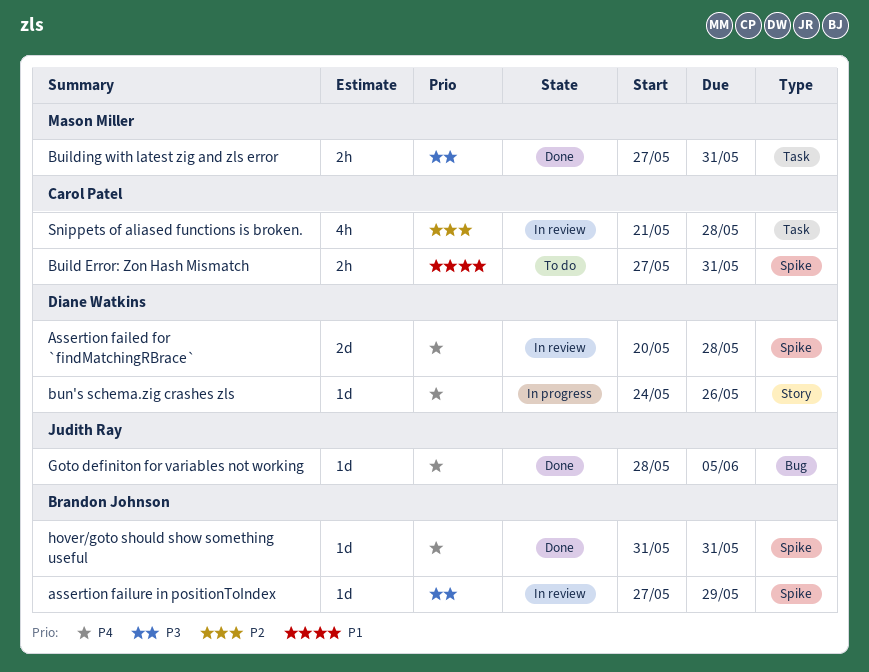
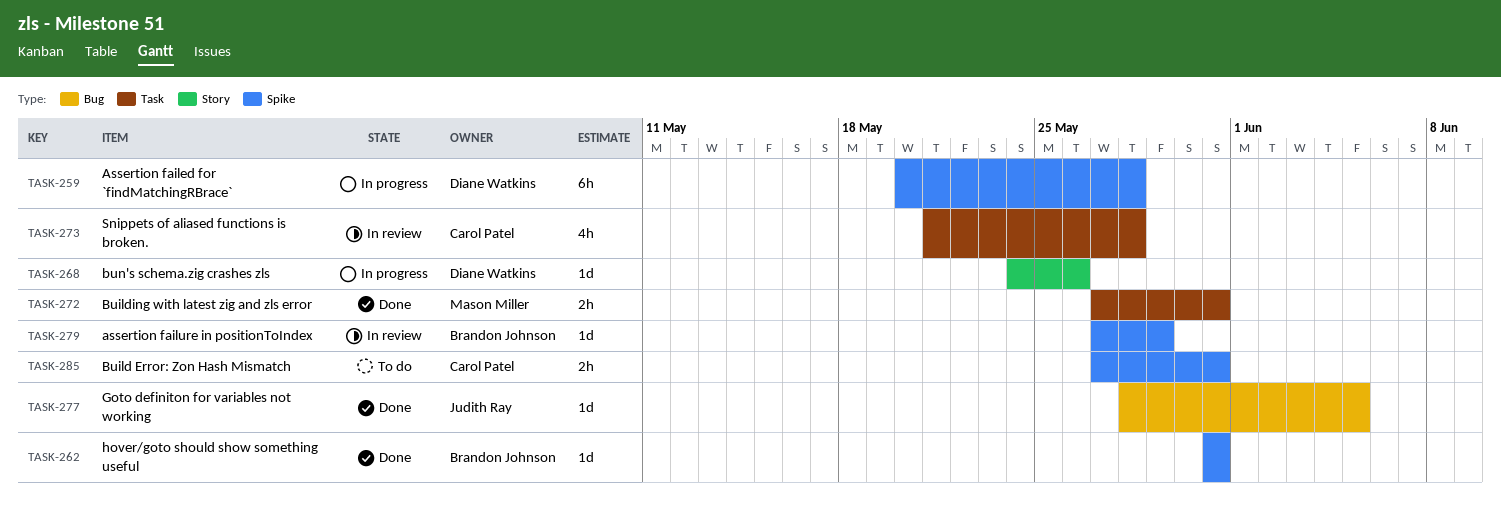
Assertion failed for `findMatchingRBrace`, status: In review -> In progress
Assertion failed for `findMatchingRBrace`, estimate: 2d -> 6h

